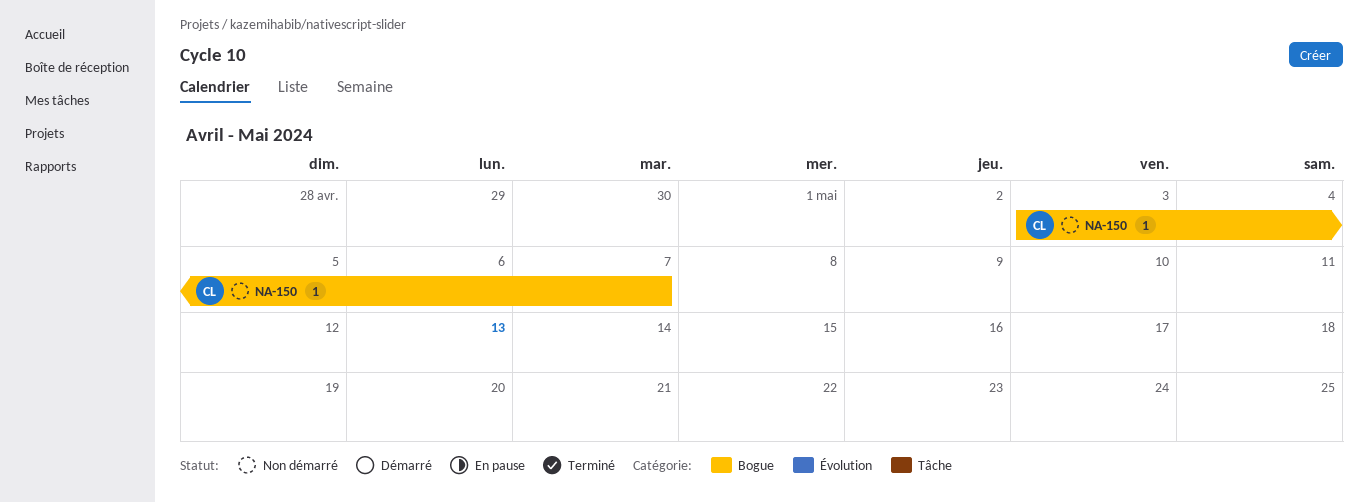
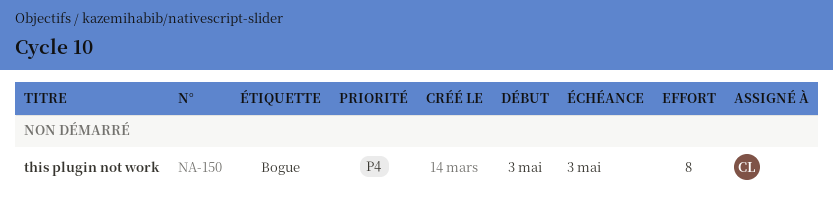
NA-150, estimate: 1 -> 8
NA-150, due: May 7 -> May 3

